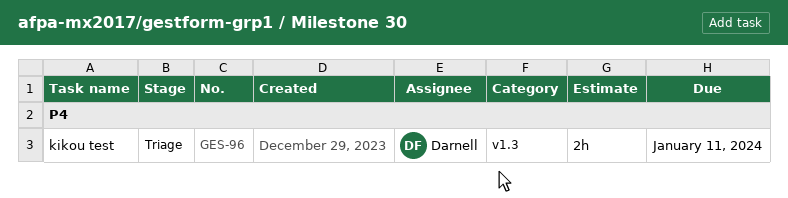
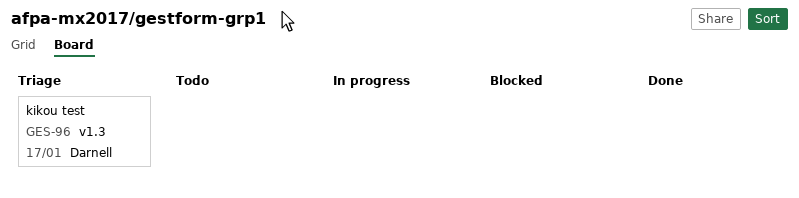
GES-96, due: Jan 11 -> Jan 17

